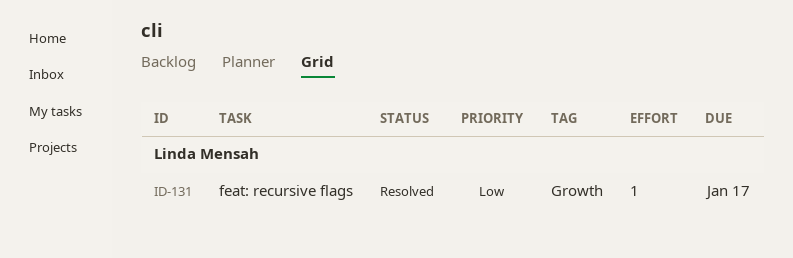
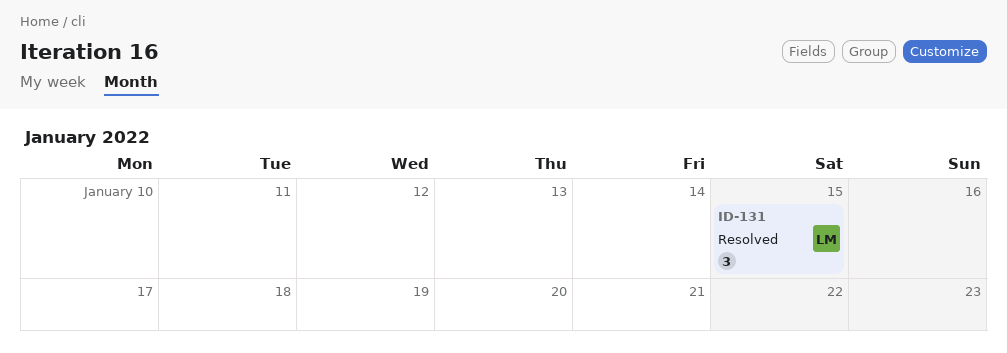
ID-131, estimate: 1 -> 3
ID-131, due: Jan 17 -> Jan 15

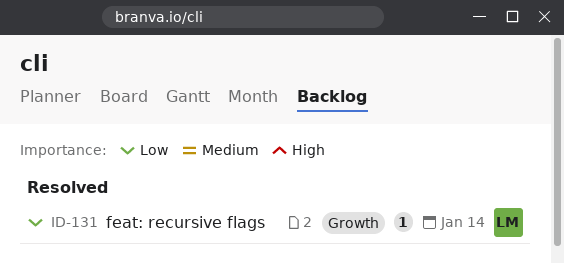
ID-131, estimate: 3 -> 1
ID-131, due: Jan 15 -> Jan 14

